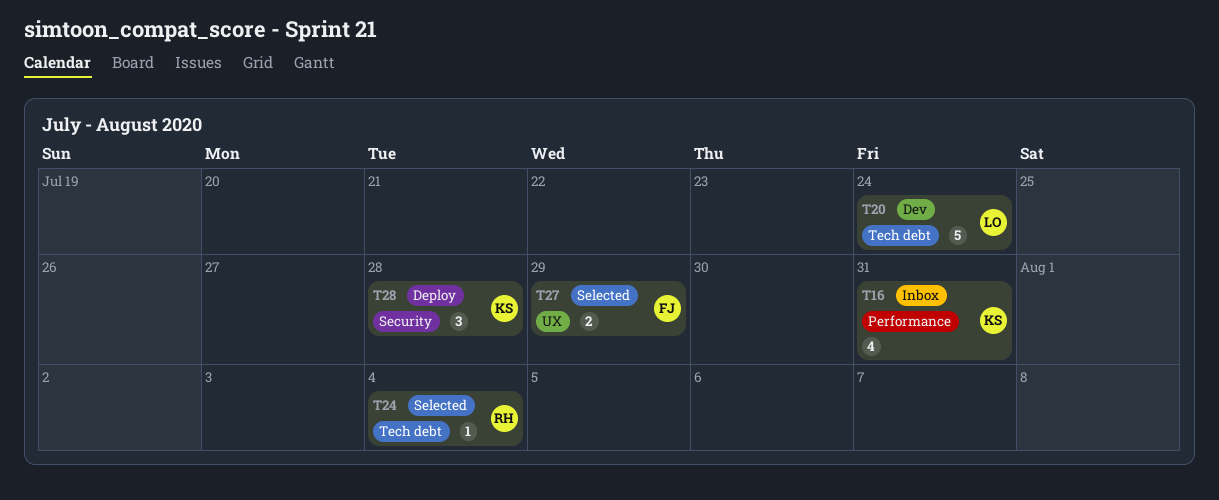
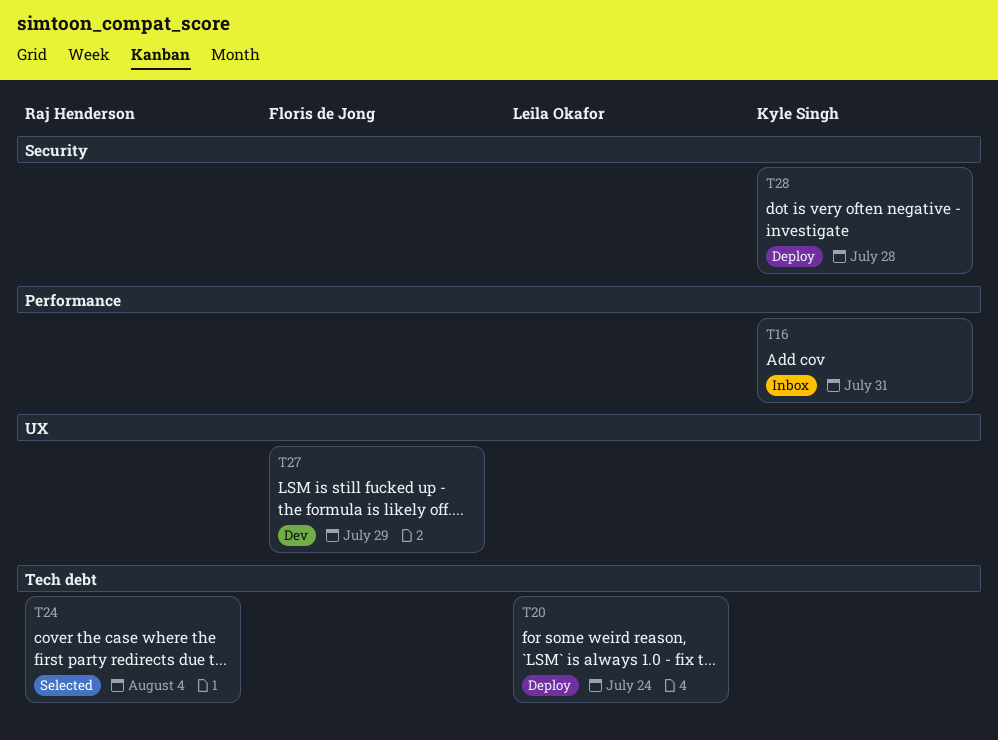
T20, status: Dev -> Deploy
T27, status: Selected -> Dev

